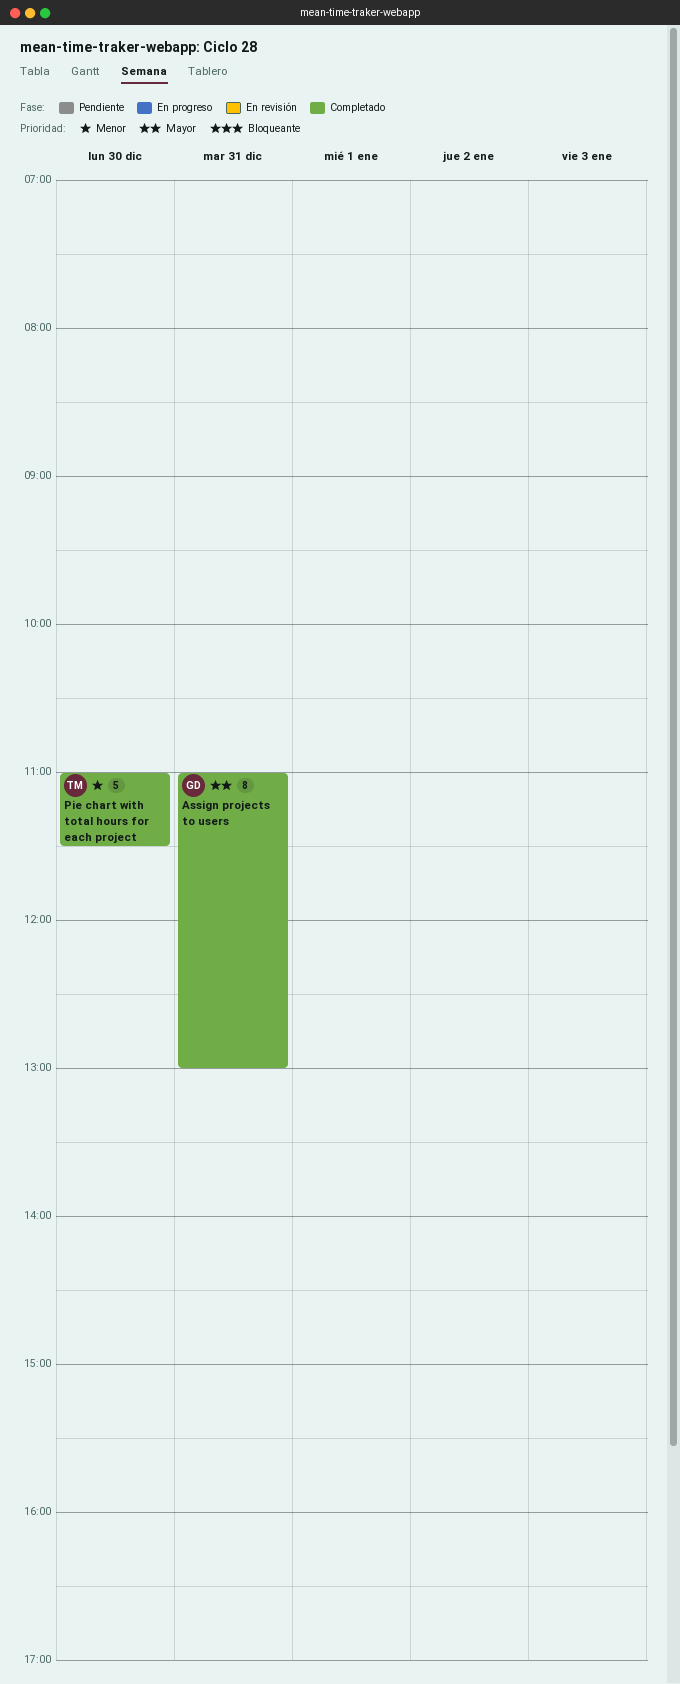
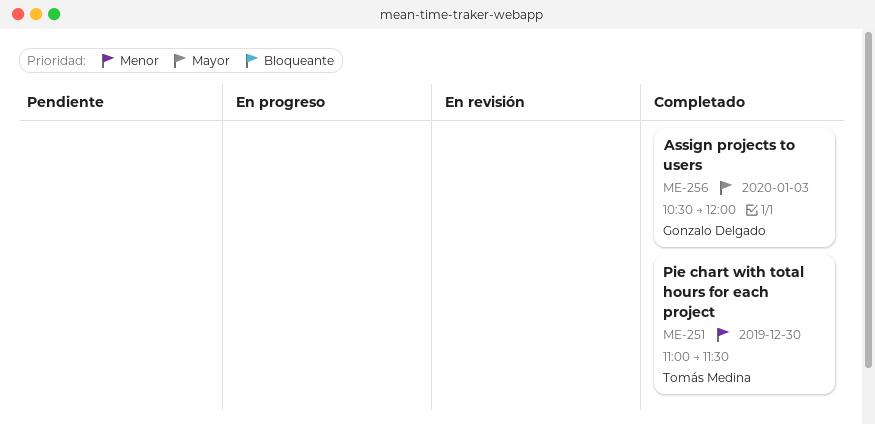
Assign projects to users, day: Dec 31 -> Jan 3
Assign projects to users, begins: 11:00 -> 10:30
Assign projects to users, ends: 13:00 -> 12:00

